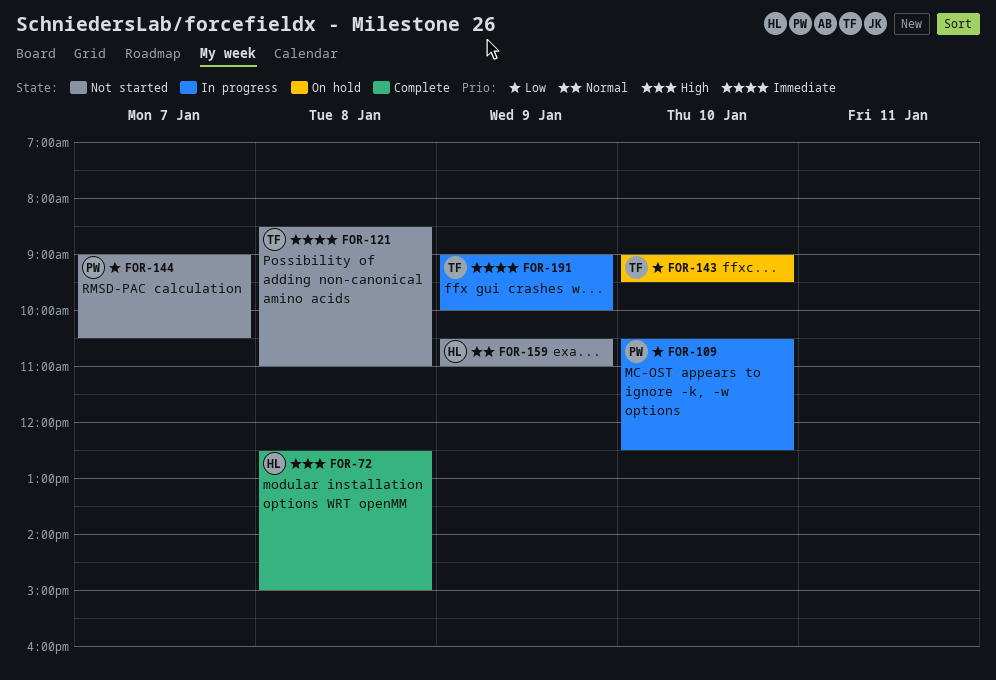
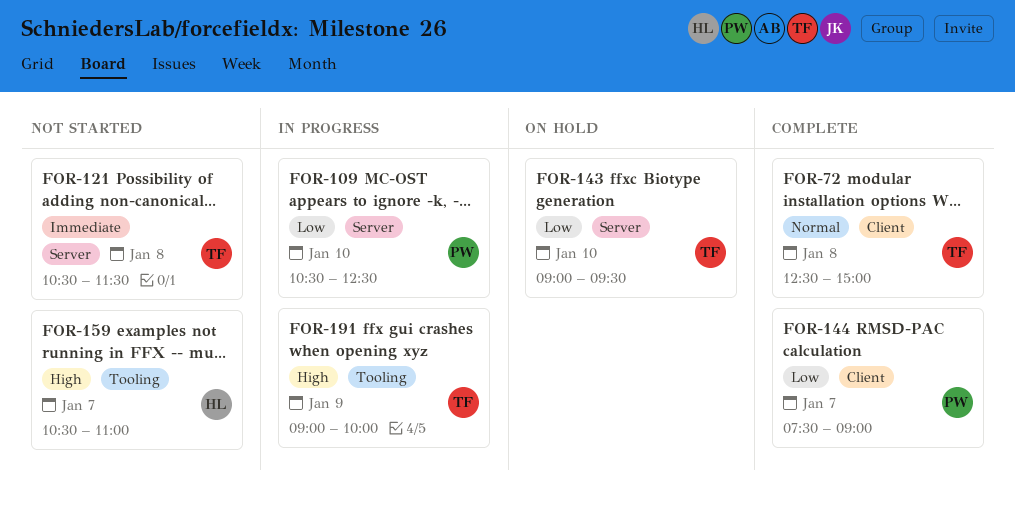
FOR-72, owner: HL -> TF
FOR-72, priority: High -> Normal
FOR-121, begins: 08:30 -> 10:30
FOR-121, ends: 11:00 -> 11:30
FOR-144, status: Not started -> Complete
FOR-144, begins: 09:00 -> 07:30
FOR-144, ends: 10:30 -> 09:00
FOR-159, priority: Normal -> High
FOR-159, day: Jan 9 -> Jan 7
FOR-191, priority: Immediate -> High

